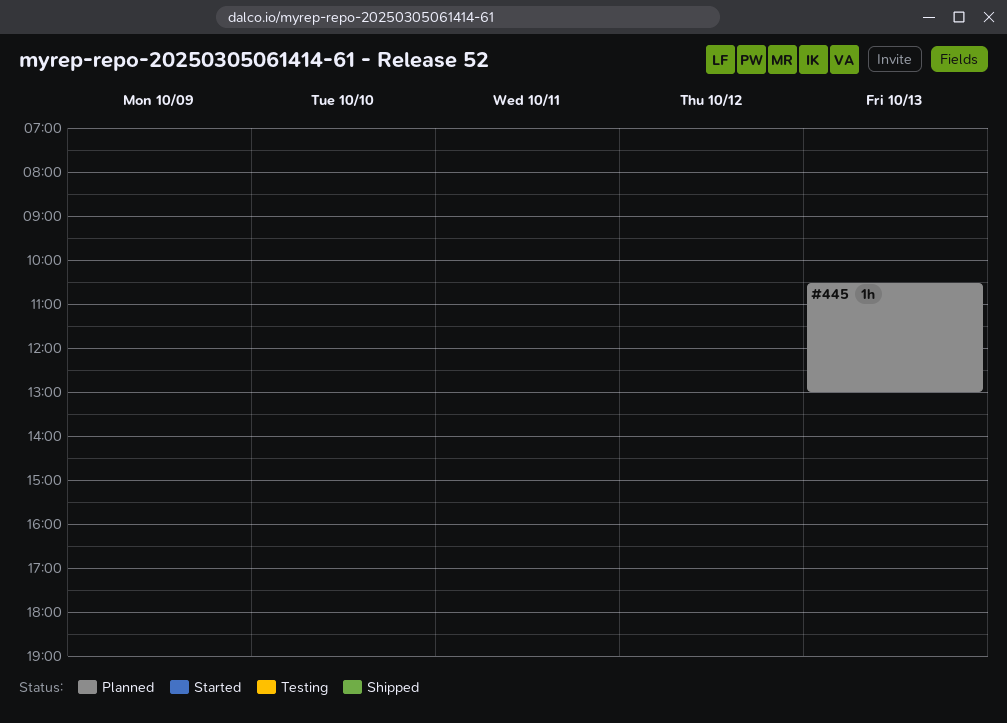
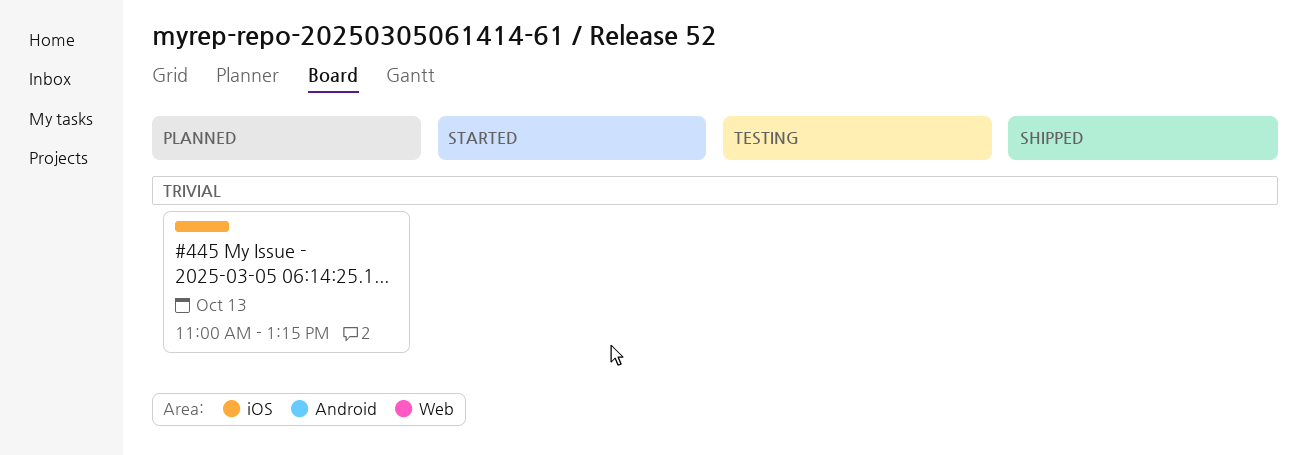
#445, begins: 10:30 -> 11:00
#445, ends: 13:00 -> 13:15

